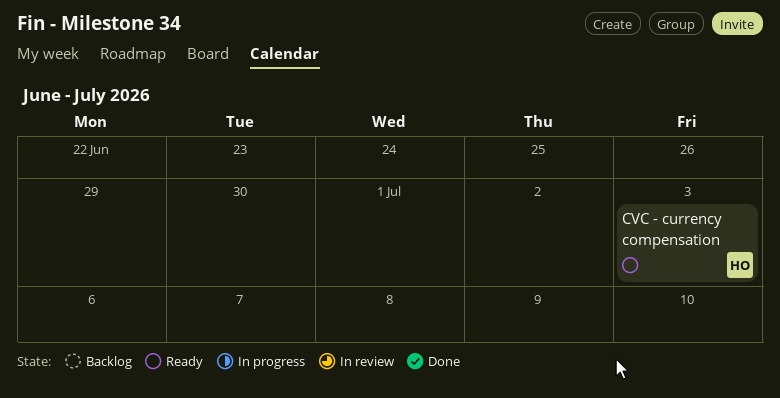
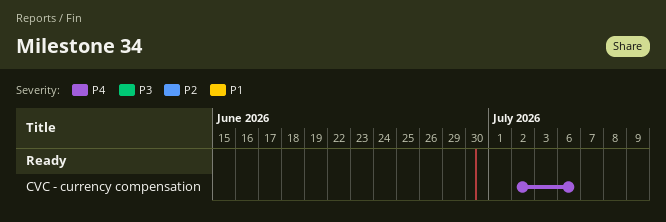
CVC - currency compensation, due: Jul 3 -> Jul 6

